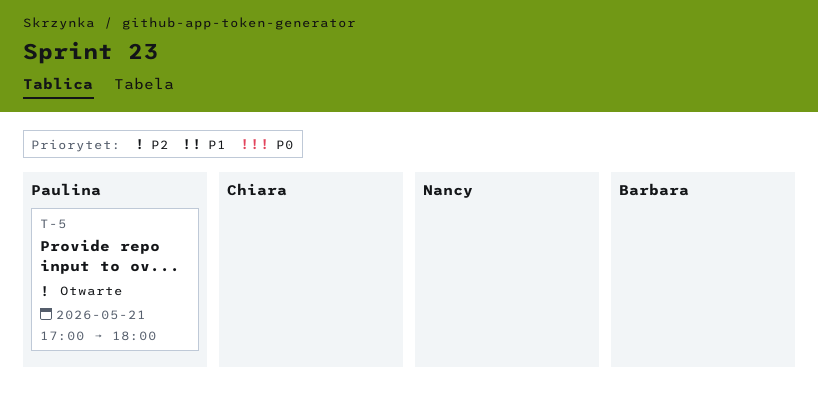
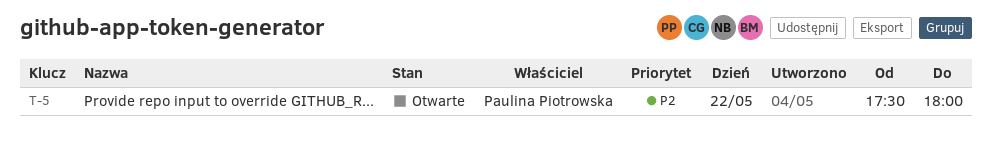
T-5, day: May 21 -> May 22
T-5, begins: 17:00 -> 17:30

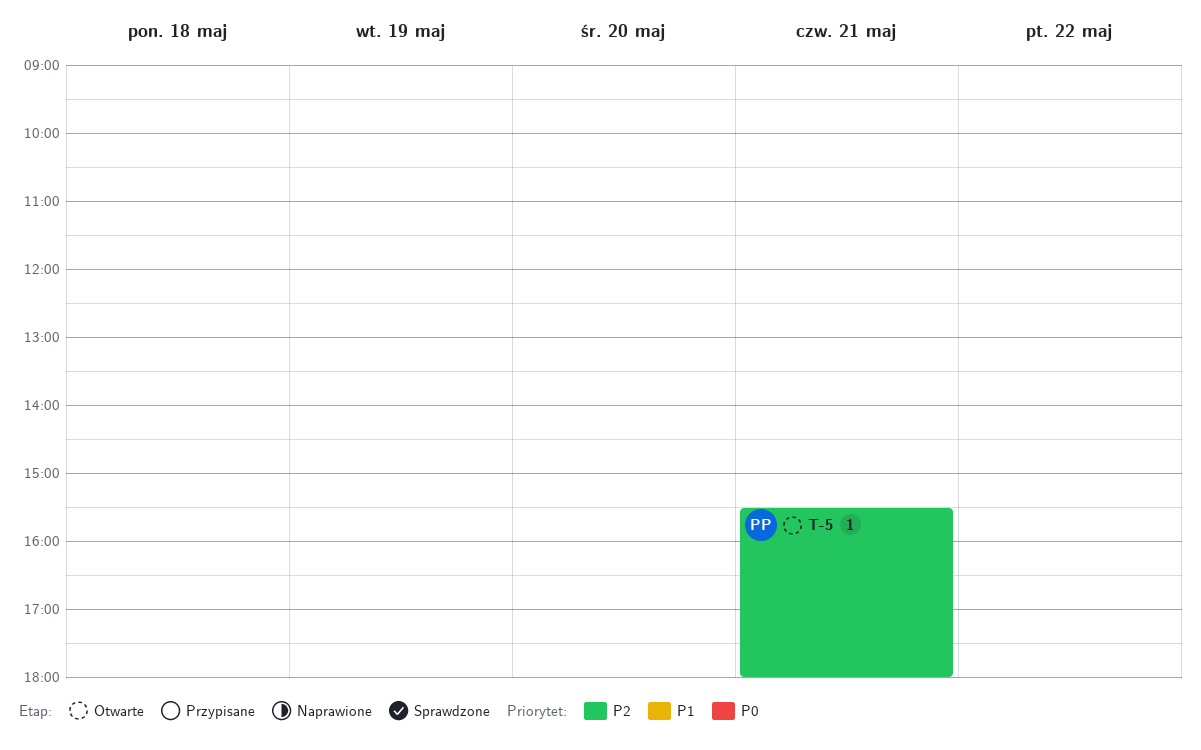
T-5, day: May 22 -> May 21
T-5, begins: 17:30 -> 15:30

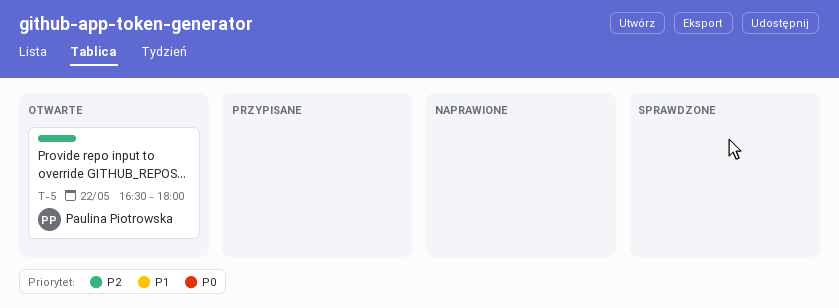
T-5, day: May 21 -> May 22
T-5, begins: 15:30 -> 16:30

